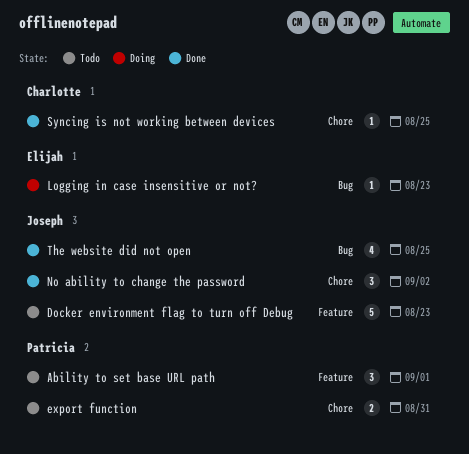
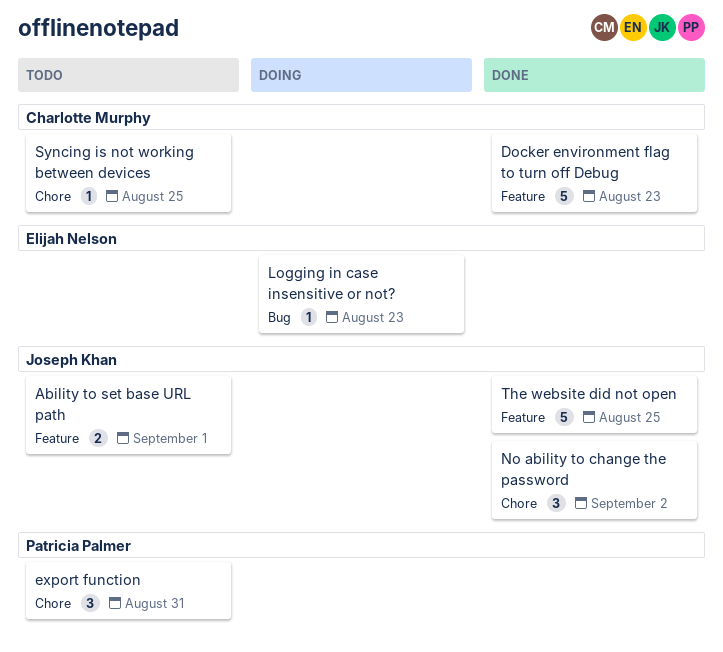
Ability to set base URL path, owner: Patricia Palmer -> Joseph Khan
Ability to set base URL path, estimate: 3 -> 2
Docker environment flag to turn off Debug, status: Todo -> Done
Docker environment flag to turn off Debug, owner: Joseph Khan -> Charlotte Murphy
export function, estimate: 2 -> 3
Syncing is not working between devices, status: Done -> Todo
The website did not open, label: Bug -> Feature
The website did not open, estimate: 4 -> 5

